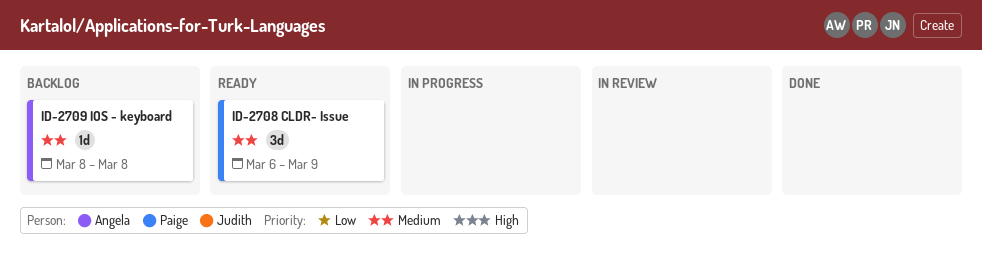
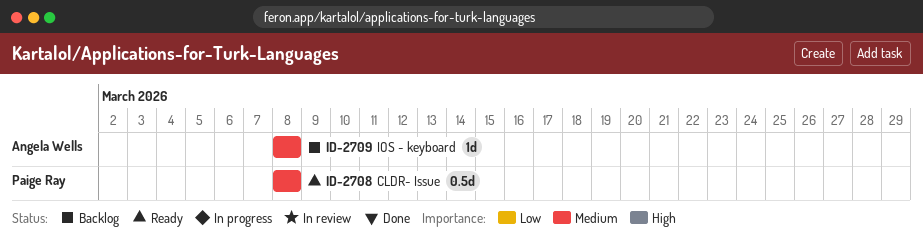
ID-2708, estimate: 3d -> 0.5d
ID-2708, start: Mar 6 -> Mar 8
ID-2708, due: Mar 9 -> Mar 8

